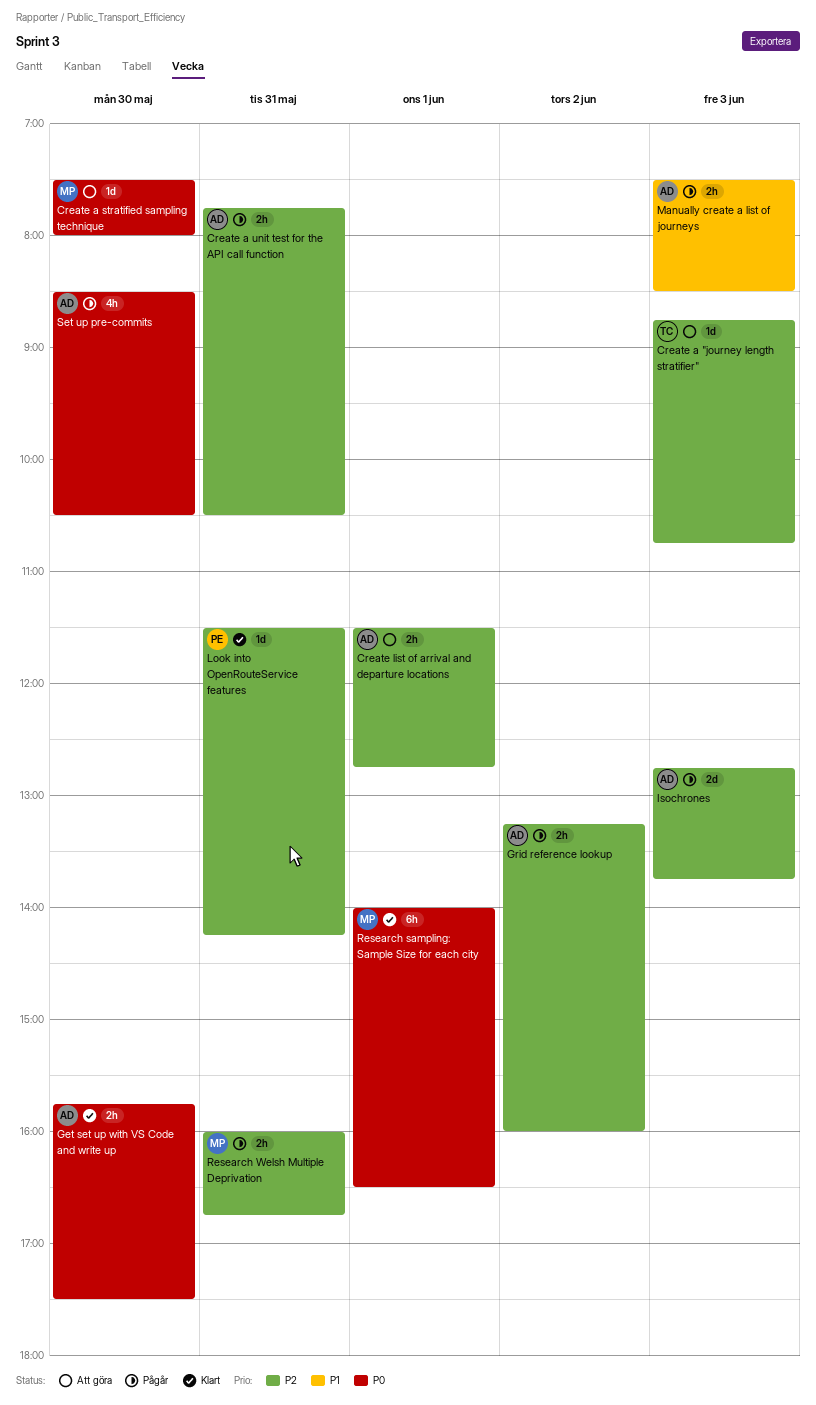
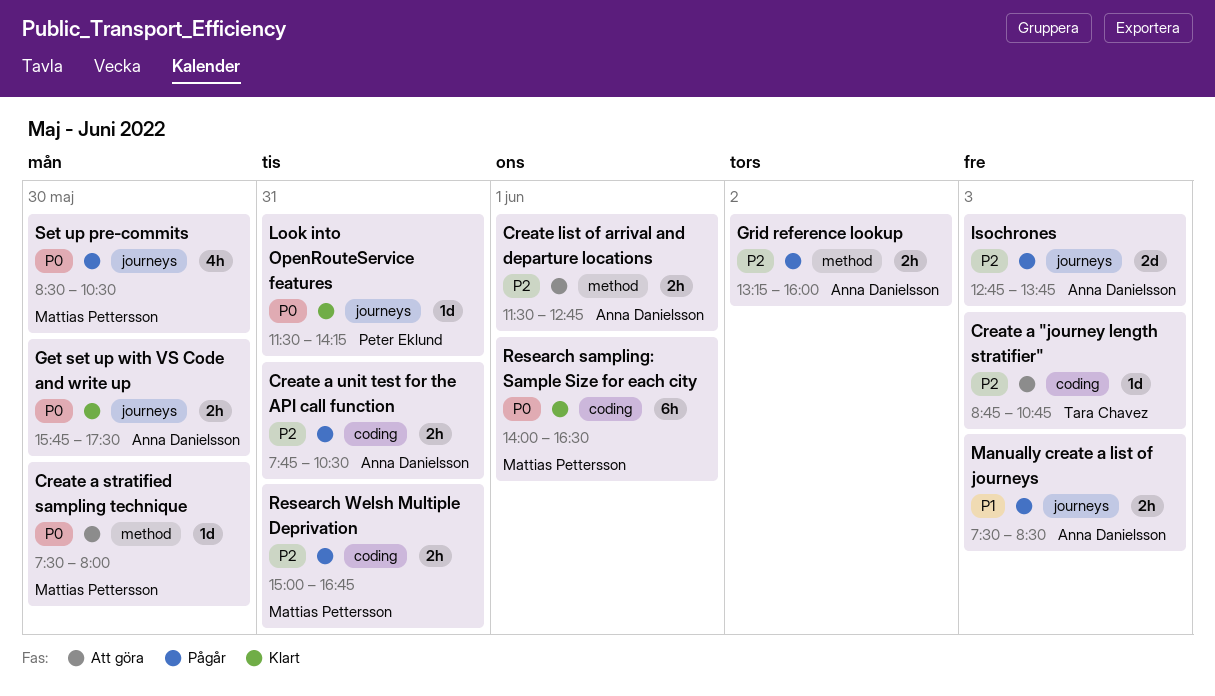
Look into OpenRouteService features, priority: P2 -> P0
Research Welsh Multiple Deprivation, begins: 16:00 -> 15:00
Set up pre-commits, owner: Anna Danielsson -> Mattias Pettersson

